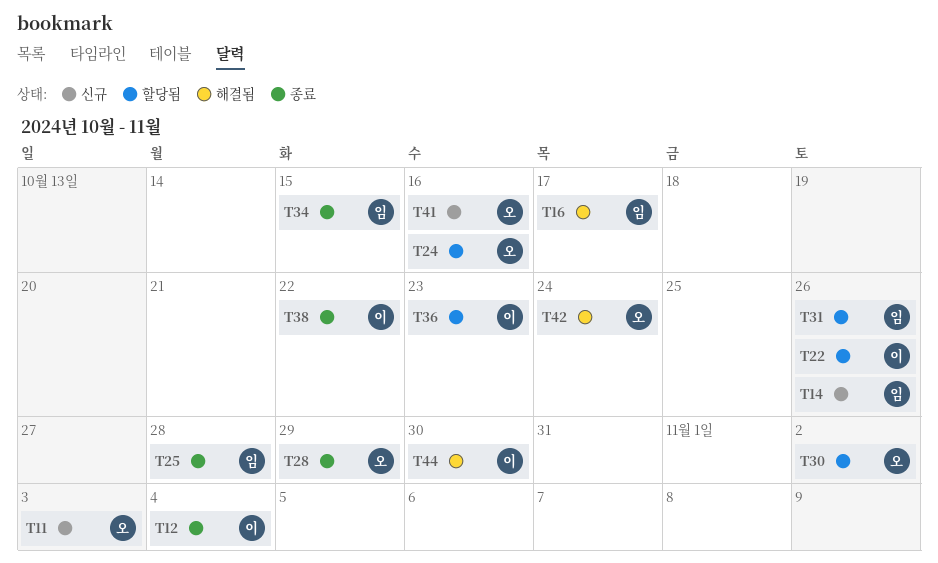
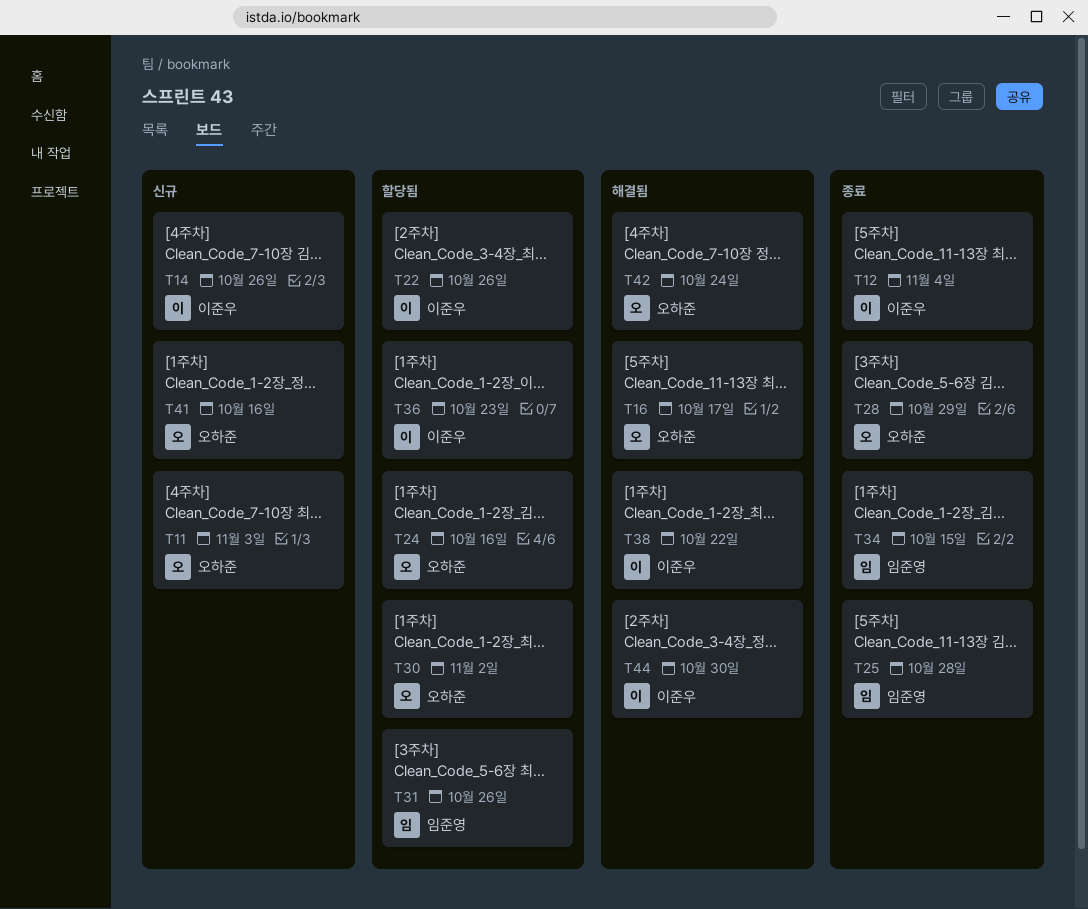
T14, owner: 임준영 -> 이준우
T16, owner: 임준영 -> 오하준
T38, status: 종료 -> 해결됨

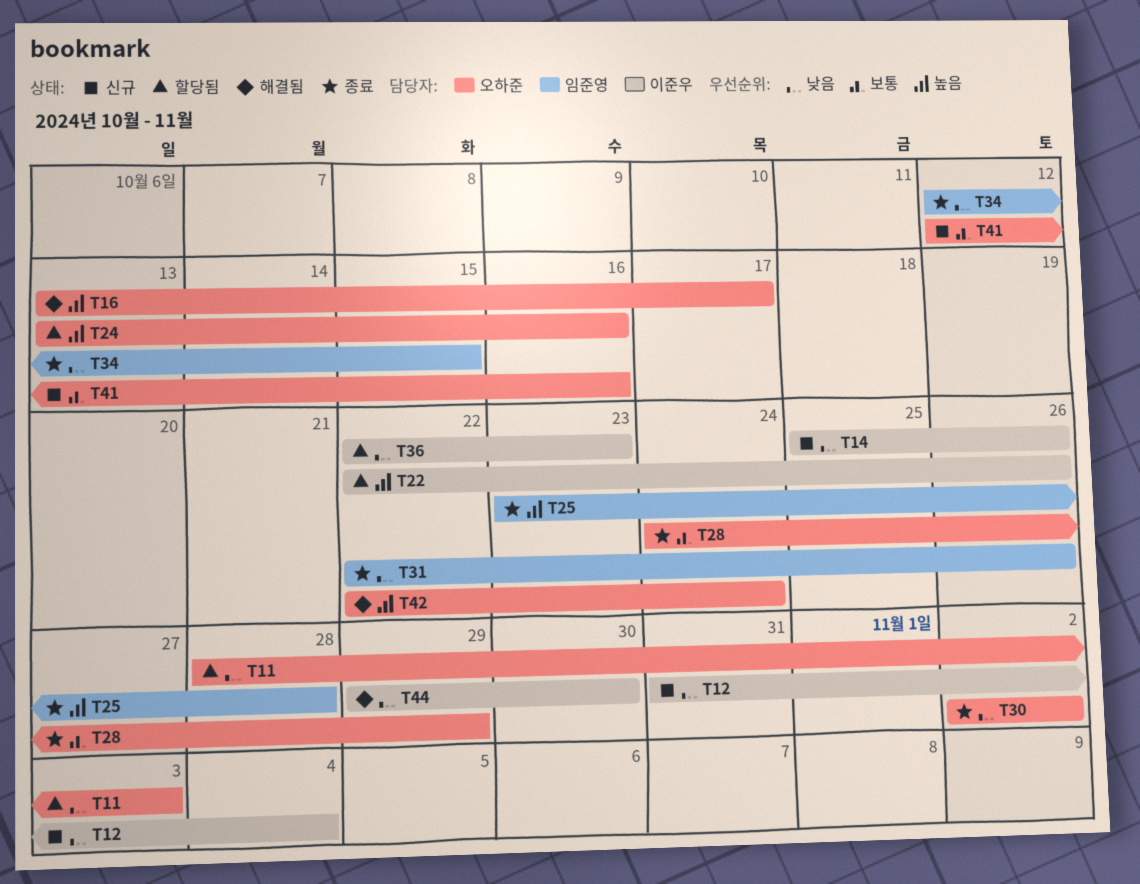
T11, status: 신규 -> 할당됨
T12, status: 종료 -> 신규
T30, status: 할당됨 -> 종료
T31, status: 할당됨 -> 종료
T38: present -> none

